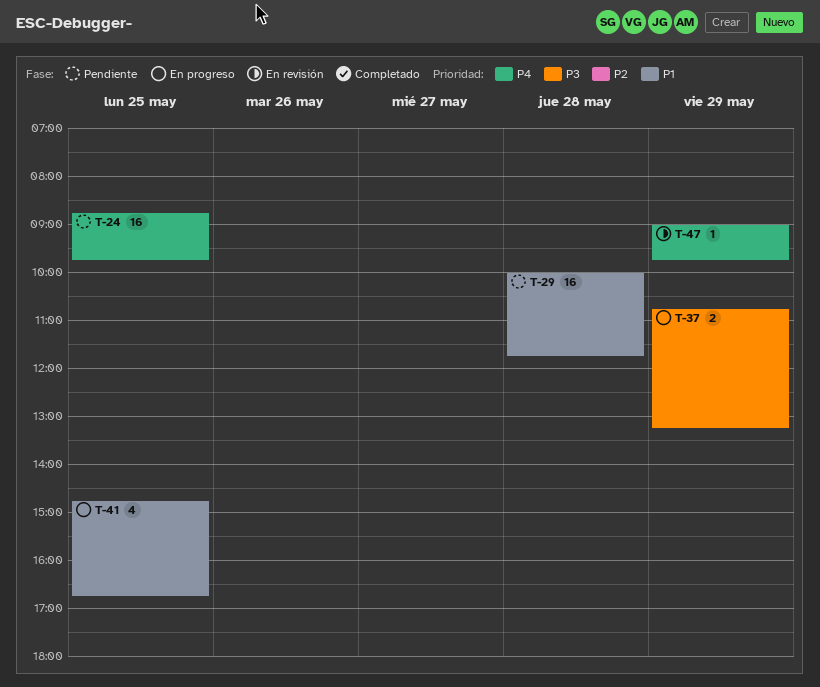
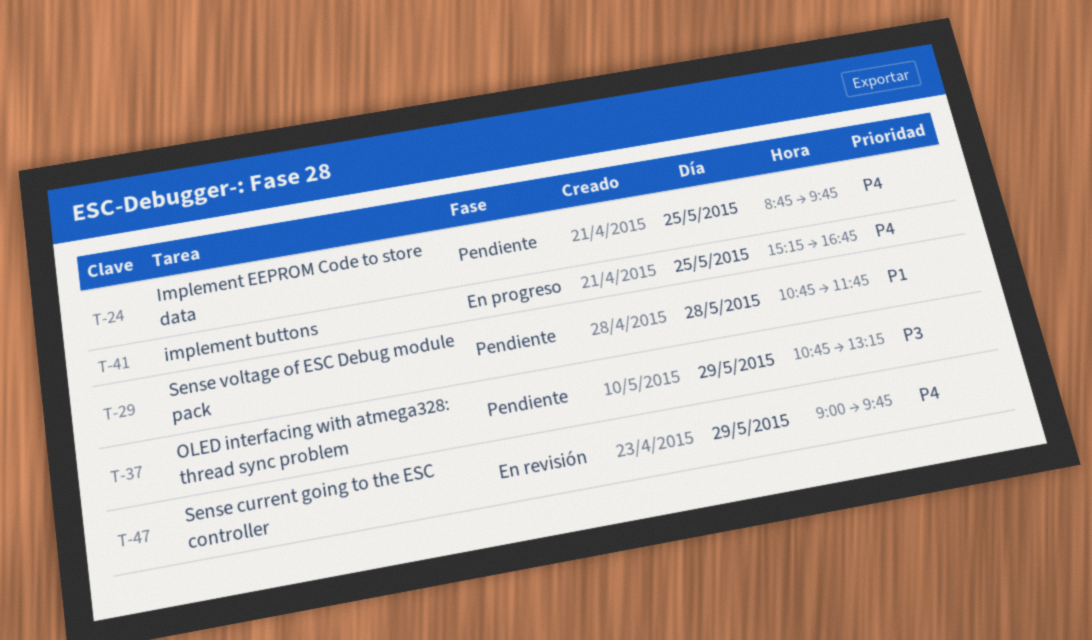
T-29, begins: 10:00 -> 10:45
T-37, status: En progreso -> Pendiente
T-41, priority: P1 -> P4
T-41, begins: 14:45 -> 15:15

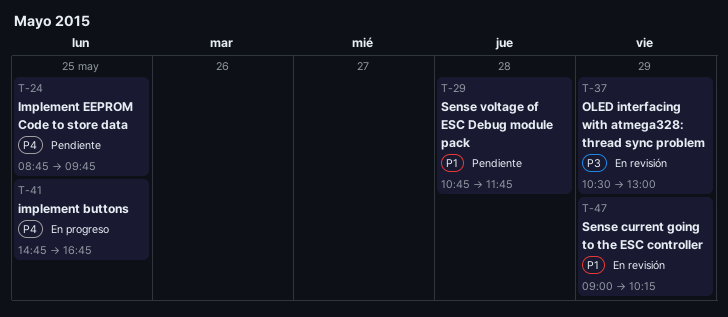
T-37, status: Pendiente -> En revisión
T-37, begins: 10:45 -> 10:30
T-37, ends: 13:15 -> 13:00
T-41, begins: 15:15 -> 14:45
T-47, priority: P4 -> P1
T-47, ends: 09:45 -> 10:15

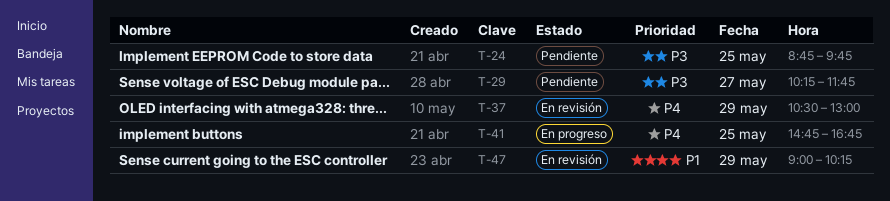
T-24, priority: P4 -> P3
T-29, priority: P1 -> P3
T-29, day: May 28 -> May 27
T-29, begins: 10:45 -> 10:15
T-37, priority: P3 -> P4

